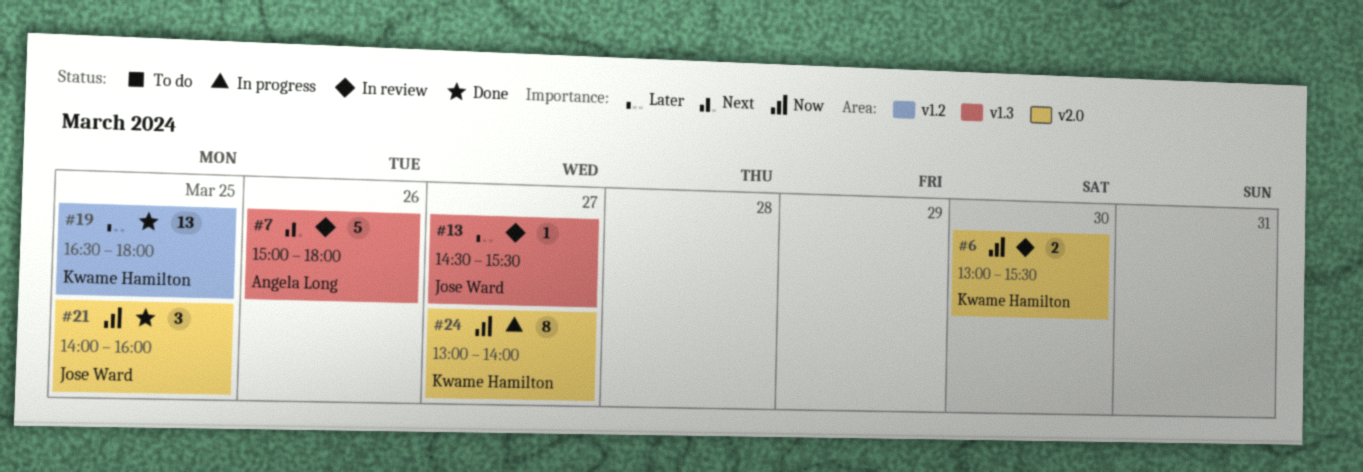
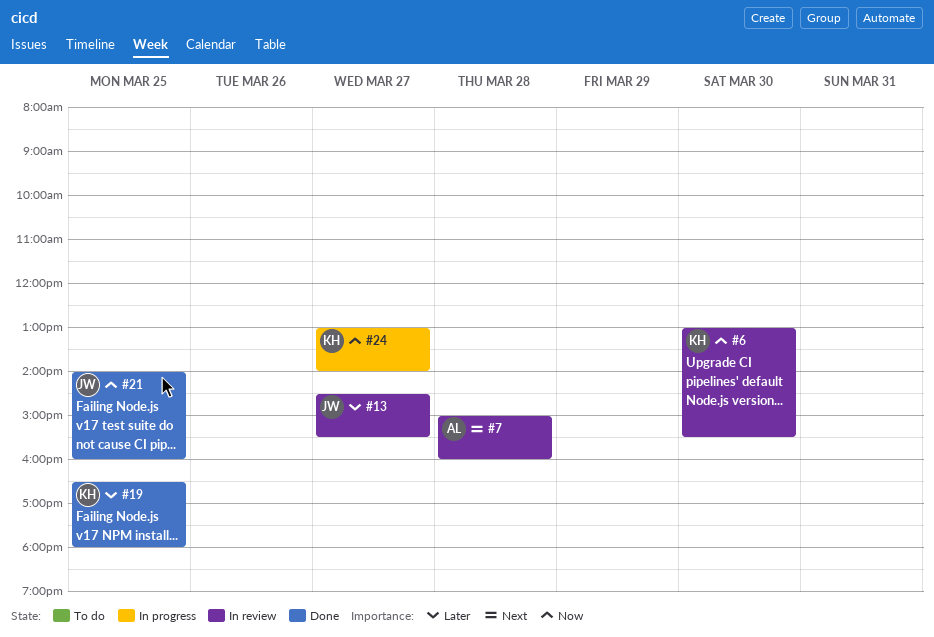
#7, day: Mar 26 -> Mar 28
#7, ends: 18:00 -> 16:00

